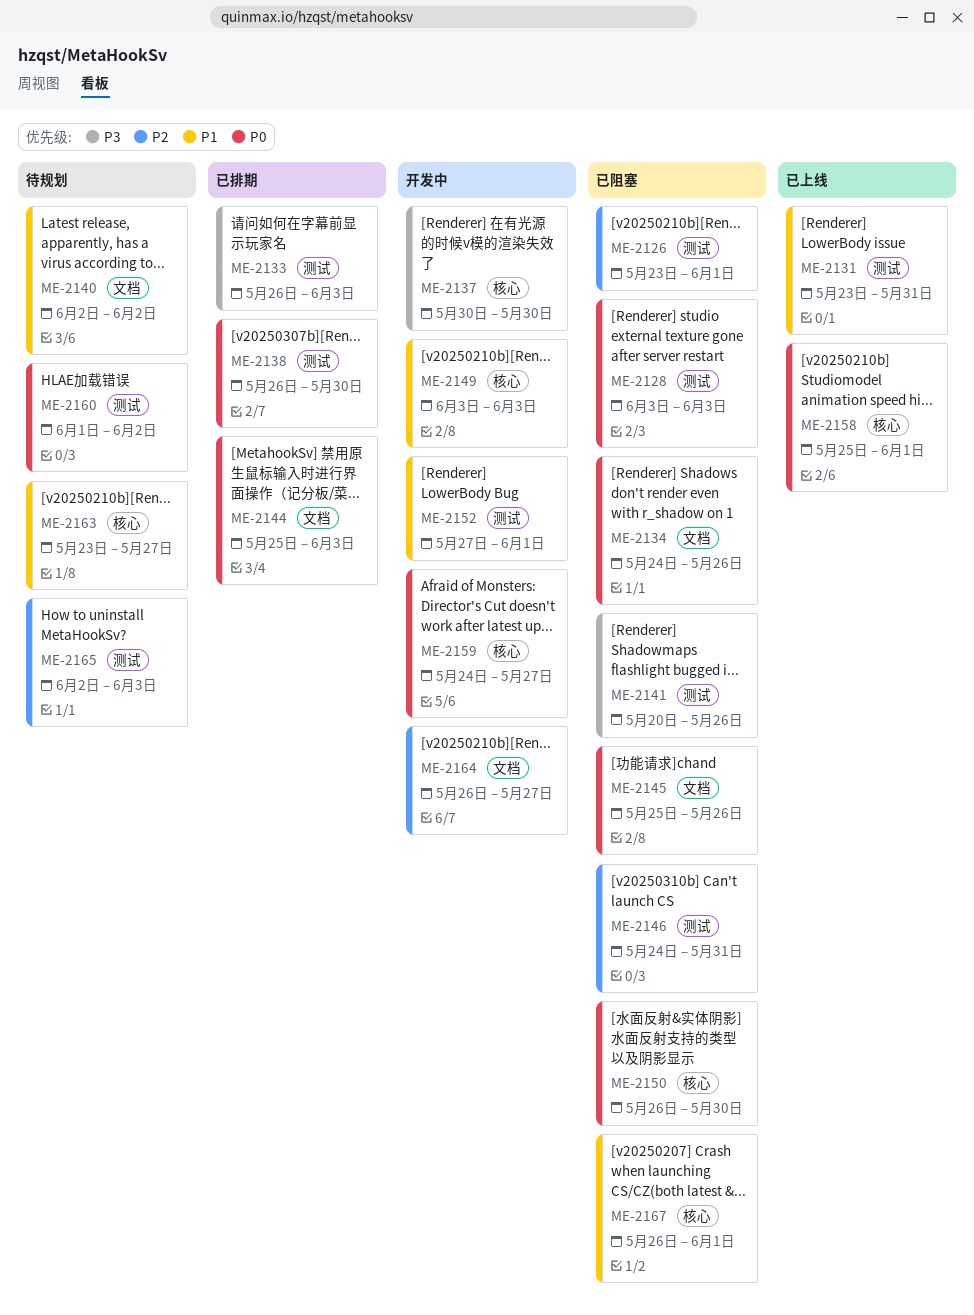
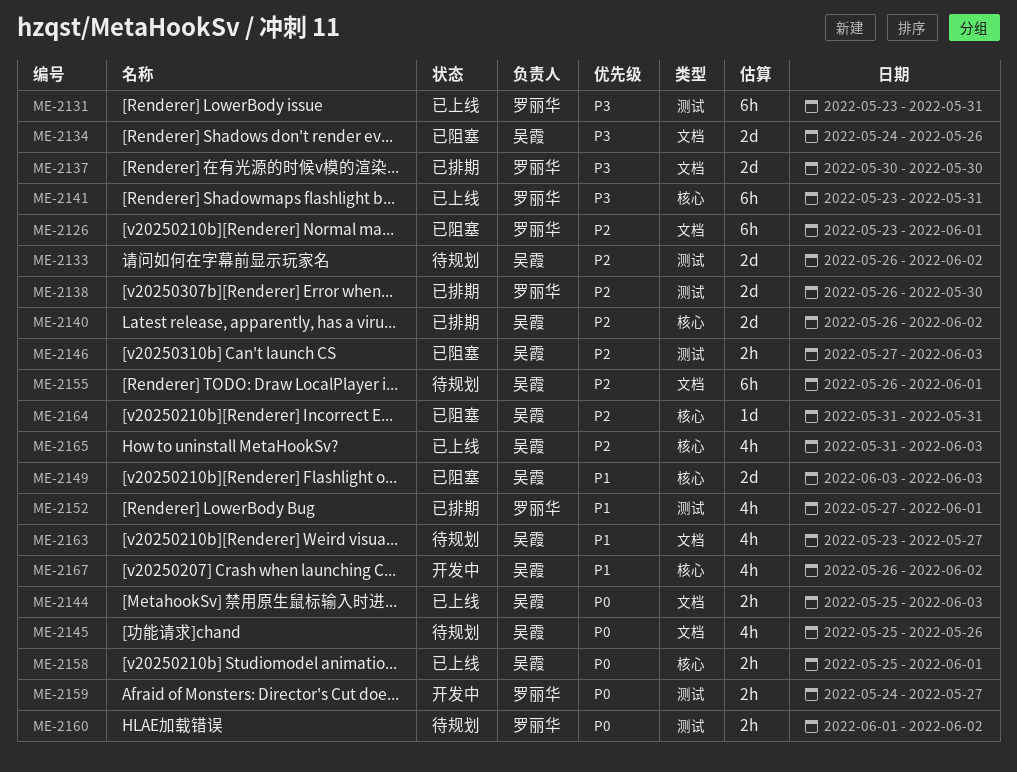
ME-2126, label: 测试 -> 文档
ME-2128: present -> none
ME-2131, priority: P1 -> P3
ME-2133, status: 已排期 -> 待规划
ME-2133, priority: P3 -> P2
ME-2133, due: Jun 3 -> Jun 2
ME-2134, priority: P0 -> P3
ME-2137, status: 开发中 -> 已排期
ME-2137, label: 核心 -> 文档
ME-2138, priority: P0 -> P2
ME-2140, status: 待规划 -> 已排期
ME-2140, priority: P1 -> P2
ME-2140, label: 文档 -> 核心
ME-2140, start: Jun 2 -> May 26
ME-2141, status: 已阻塞 -> 已上线
ME-2141, label: 测试 -> 核心
ME-2141, start: May 20 -> May 23
ME-2141, due: May 26 -> May 31
ME-2144, status: 已排期 -> 已上线
ME-2145, status: 已阻塞 -> 待规划
ME-2146, start: May 24 -> May 27
ME-2146, due: May 31 -> Jun 3
ME-2149, status: 开发中 -> 已阻塞
ME-2150: present -> none
ME-2152, status: 开发中 -> 已排期
ME-2155: none -> present
ME-2159, label: 核心 -> 测试
ME-2163, label: 核心 -> 文档
ME-2164, status: 开发中 -> 已阻塞
ME-2164, label: 文档 -> 核心
ME-2164, start: May 26 -> May 31
ME-2164, due: May 27 -> May 31
ME-2165, status: 待规划 -> 已上线
ME-2165, label: 测试 -> 核心
ME-2165, start: Jun 2 -> May 31
ME-2167, status: 已阻塞 -> 开发中
ME-2167, due: Jun 1 -> Jun 2

